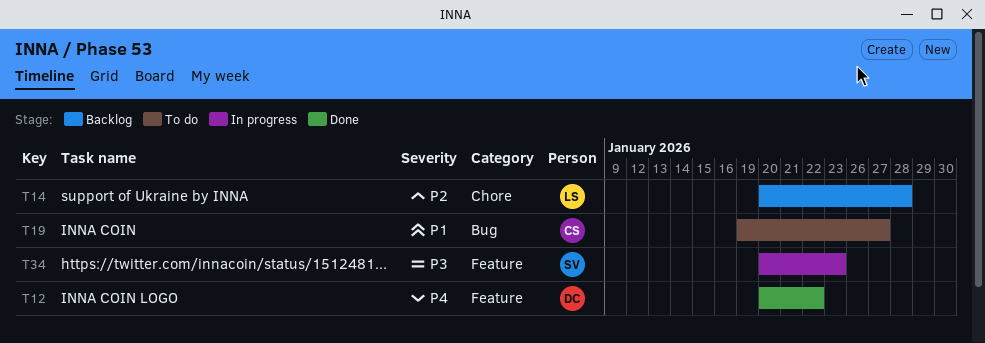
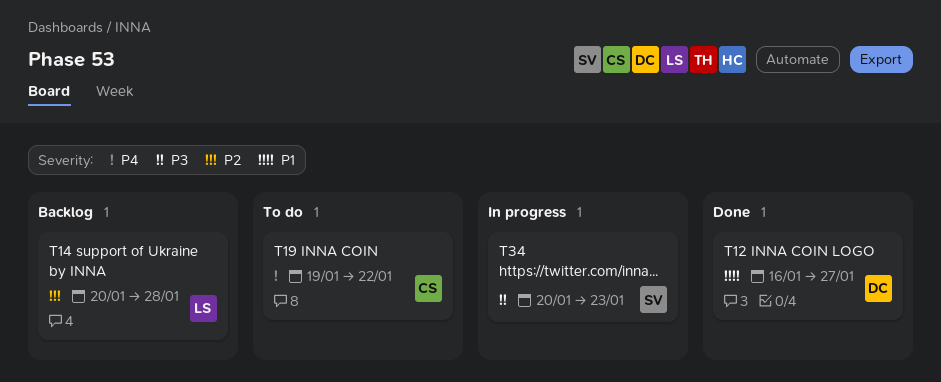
T12, priority: P4 -> P1
T12, start: Jan 20 -> Jan 16
T12, due: Jan 22 -> Jan 27
T19, priority: P1 -> P4
T19, due: Jan 27 -> Jan 22

